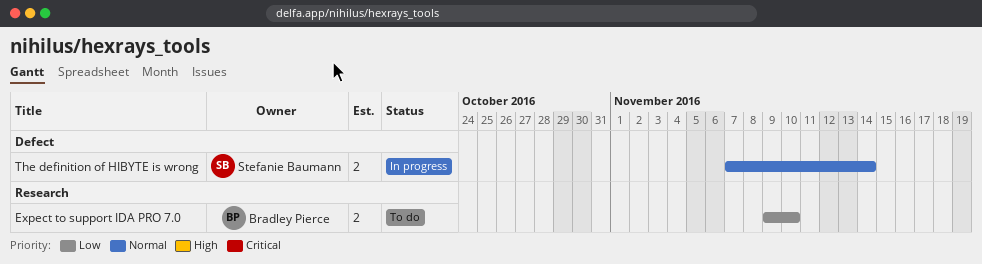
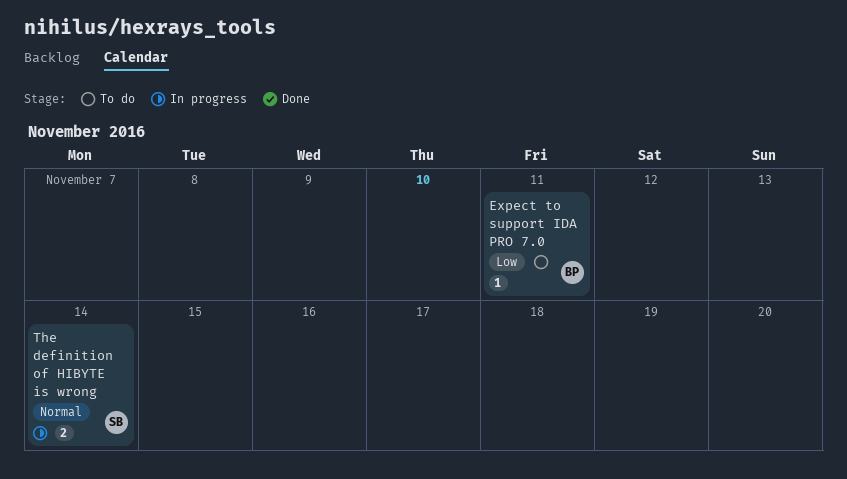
Expect to support IDA PRO 7.0, estimate: 2 -> 1
Expect to support IDA PRO 7.0, due: Nov 10 -> Nov 11

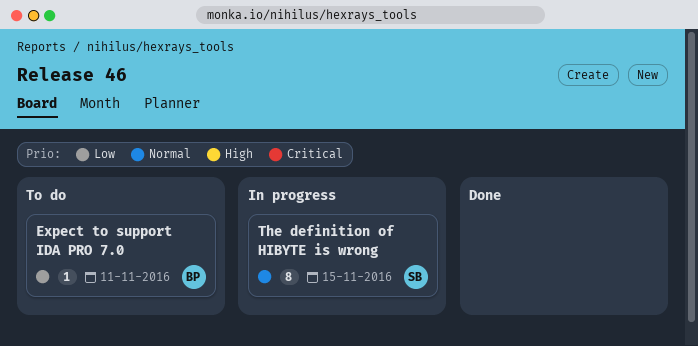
The definition of HIBYTE is wrong, estimate: 2 -> 8
The definition of HIBYTE is wrong, due: Nov 14 -> Nov 15

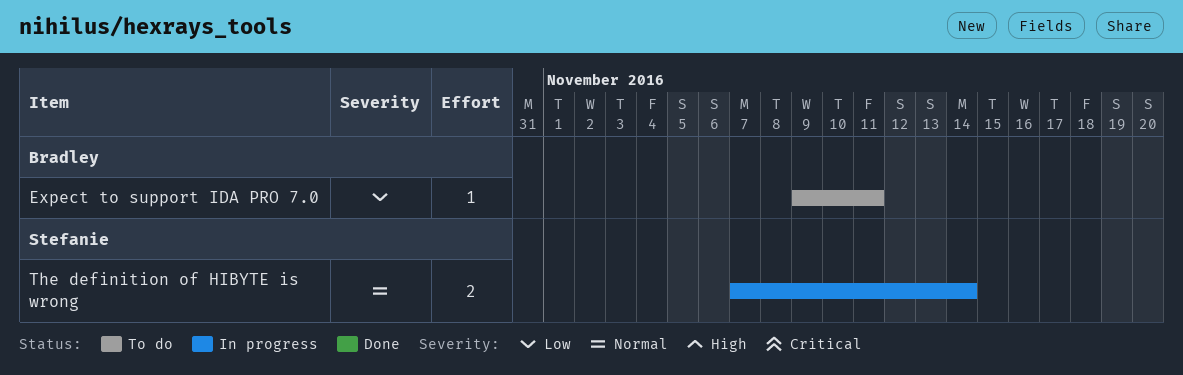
The definition of HIBYTE is wrong, estimate: 8 -> 2
The definition of HIBYTE is wrong, due: Nov 15 -> Nov 14

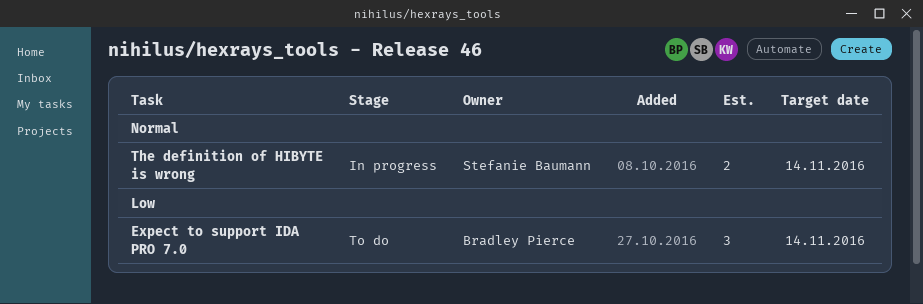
Expect to support IDA PRO 7.0, estimate: 1 -> 3
Expect to support IDA PRO 7.0, due: Nov 11 -> Nov 14

